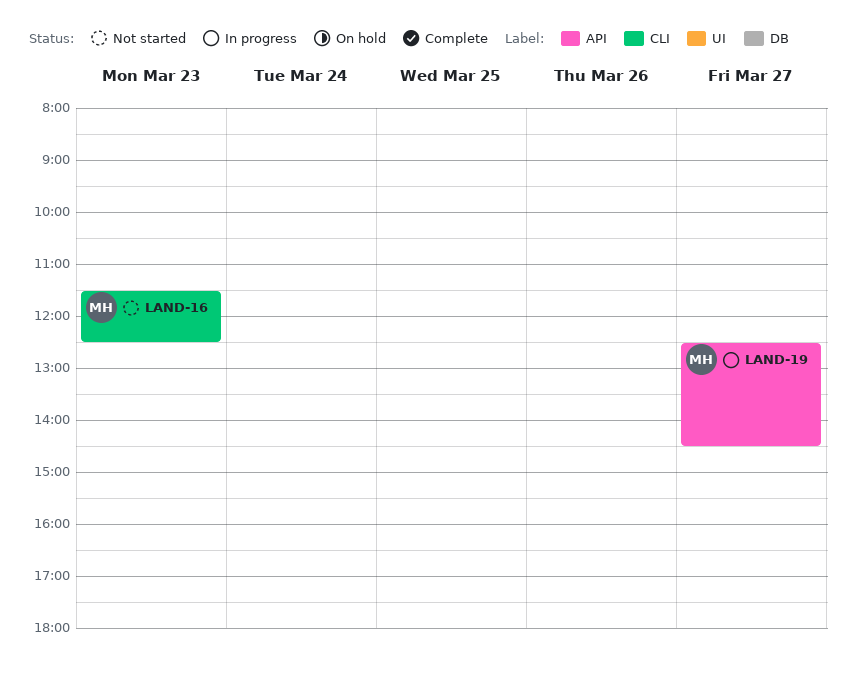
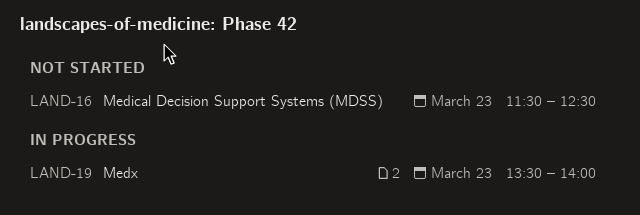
LAND-19, day: Mar 27 -> Mar 23
LAND-19, begins: 12:30 -> 13:30
LAND-19, ends: 14:30 -> 14:00

